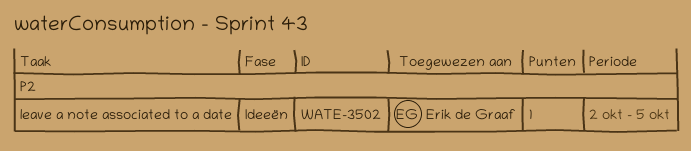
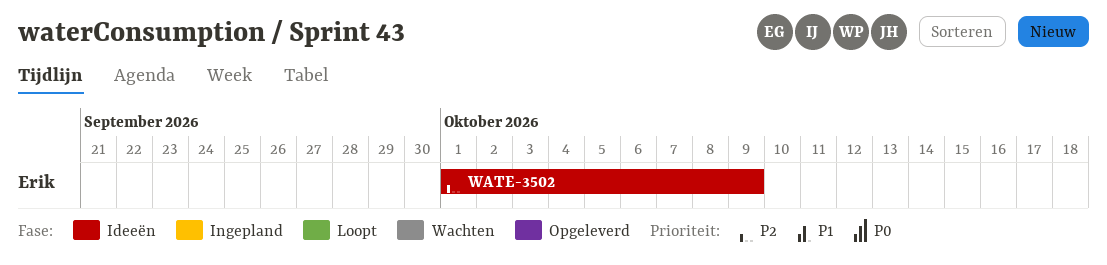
WATE-3502, start: Oct 2 -> Oct 1
WATE-3502, due: Oct 5 -> Oct 9

